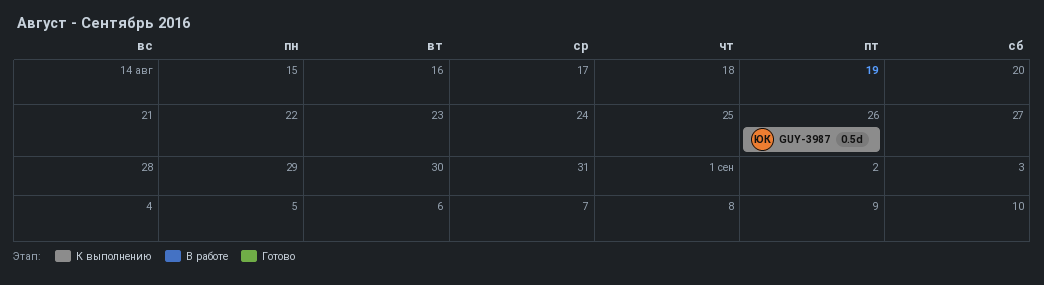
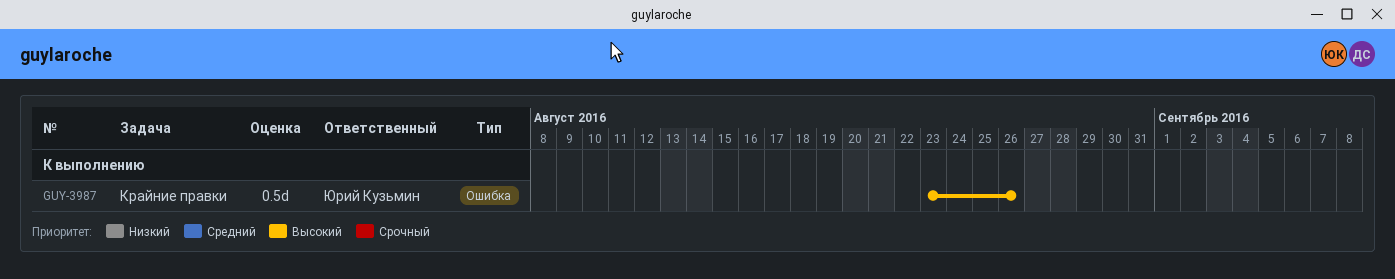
GUY-3987, start: Aug 26 -> Aug 23

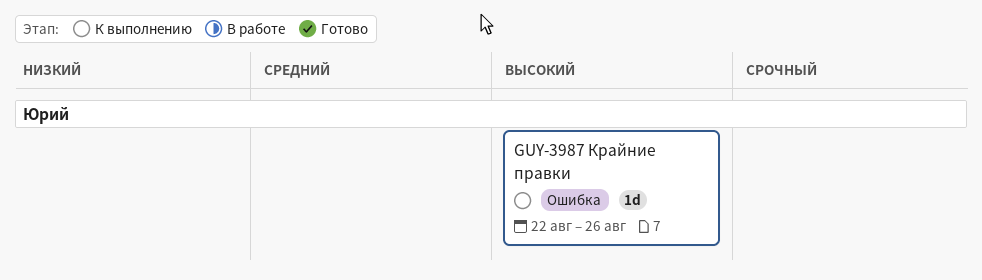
GUY-3987, estimate: 0.5d -> 1d
GUY-3987, start: Aug 23 -> Aug 22

